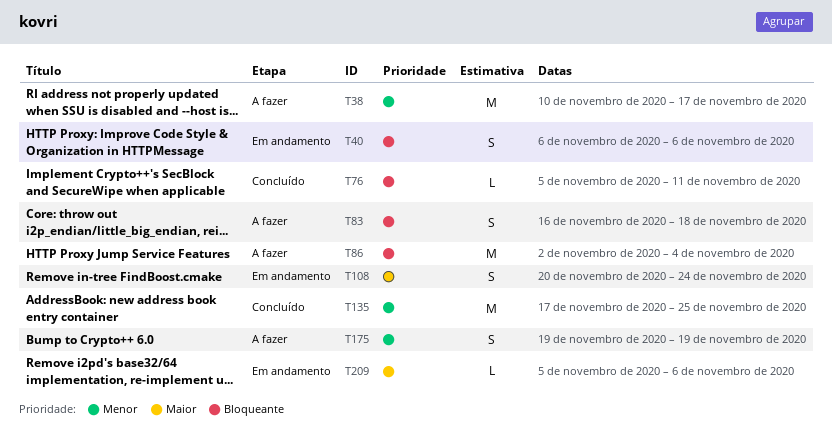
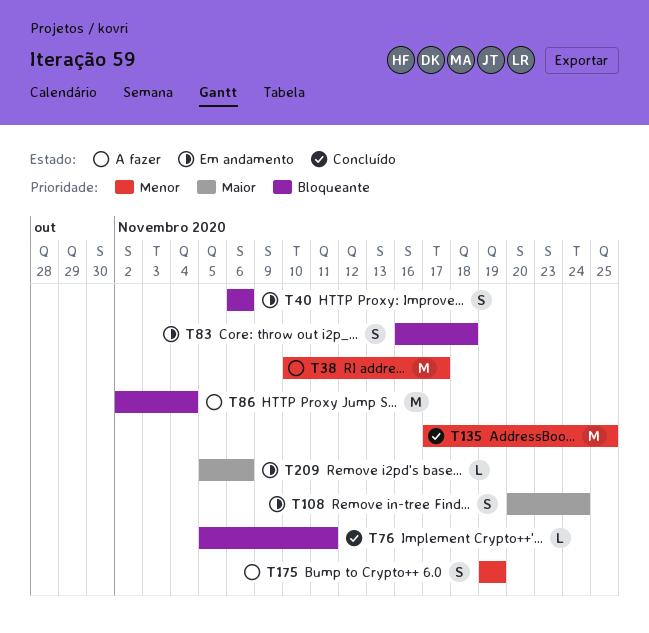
T83, status: A fazer -> Em andamento

